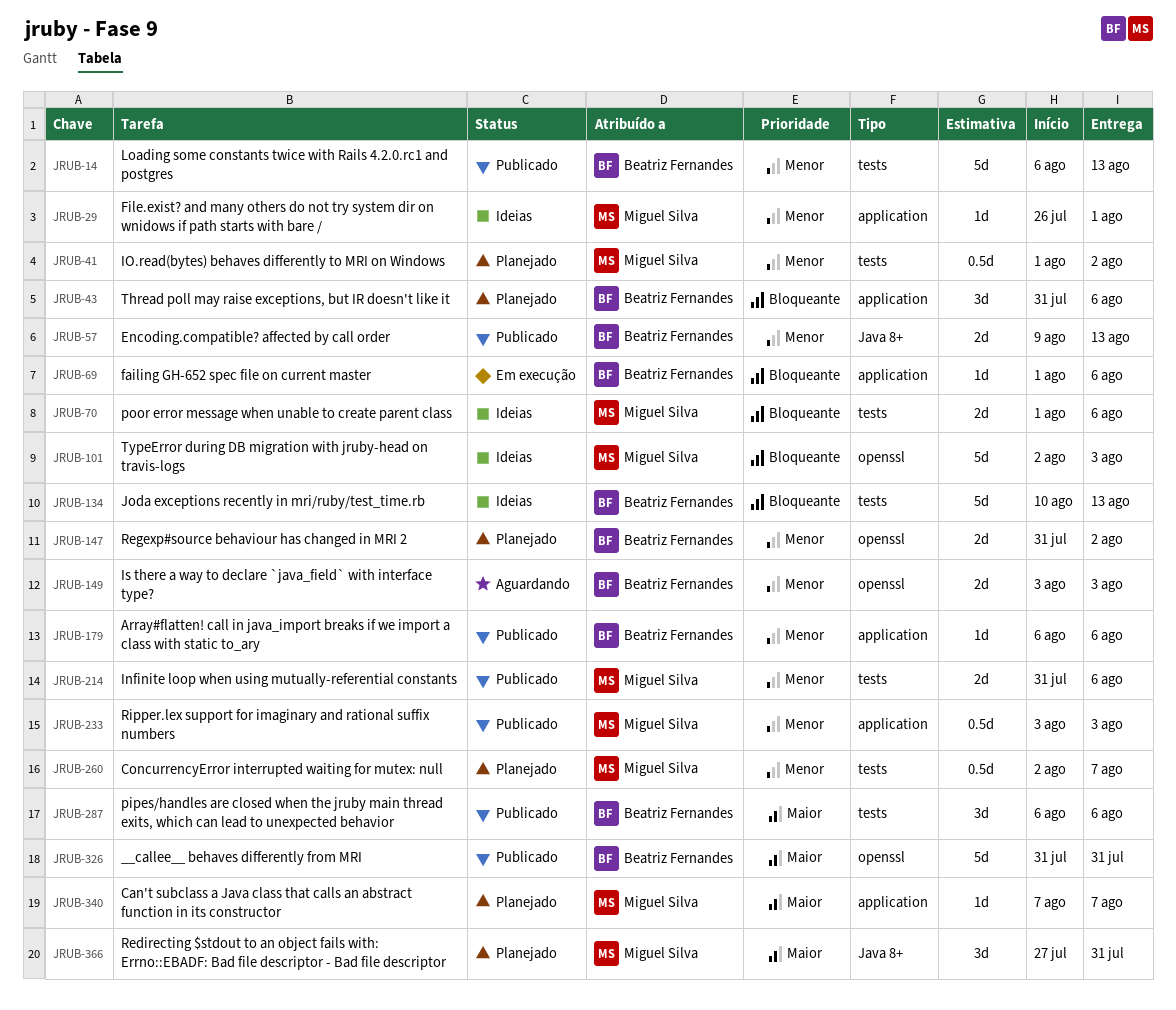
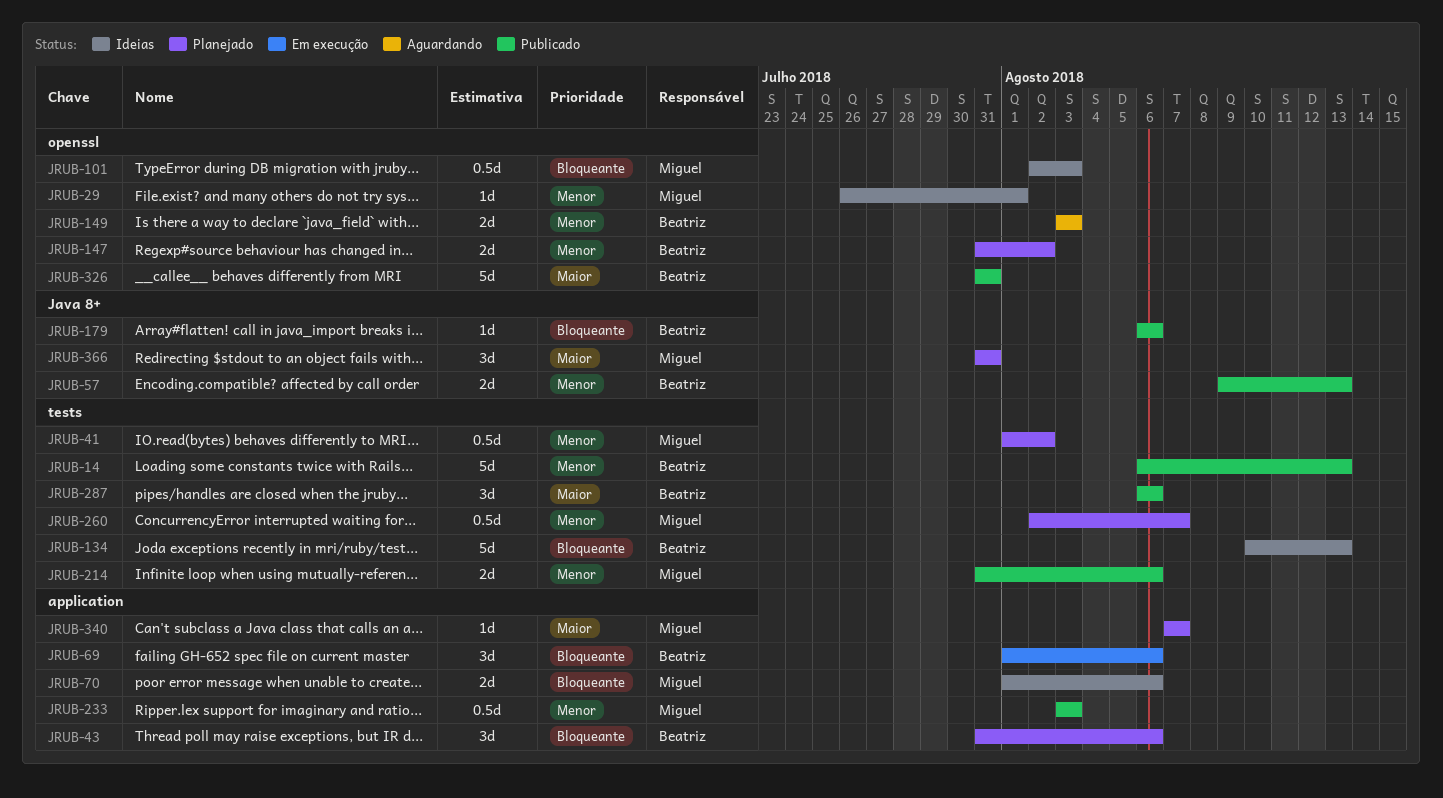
JRUB-29, label: application -> openssl
JRUB-69, estimate: 1d -> 3d
JRUB-70, label: tests -> application
JRUB-101, estimate: 5d -> 0.5d
JRUB-179, priority: Menor -> Bloqueante
JRUB-179, label: application -> Java 8+
JRUB-366, start: Jul 27 -> Jul 31

